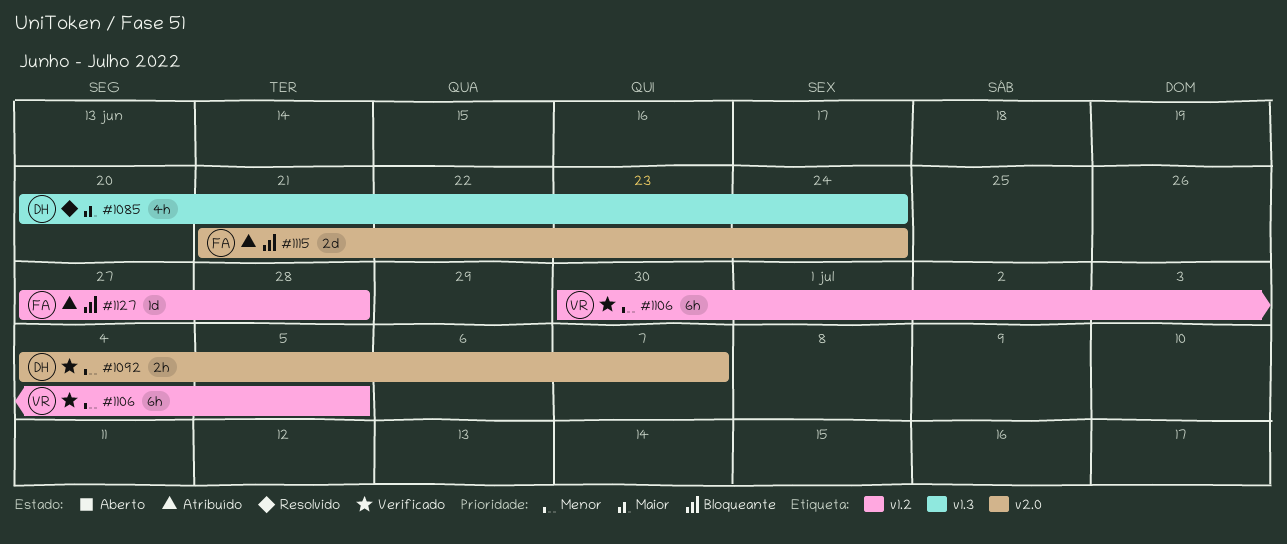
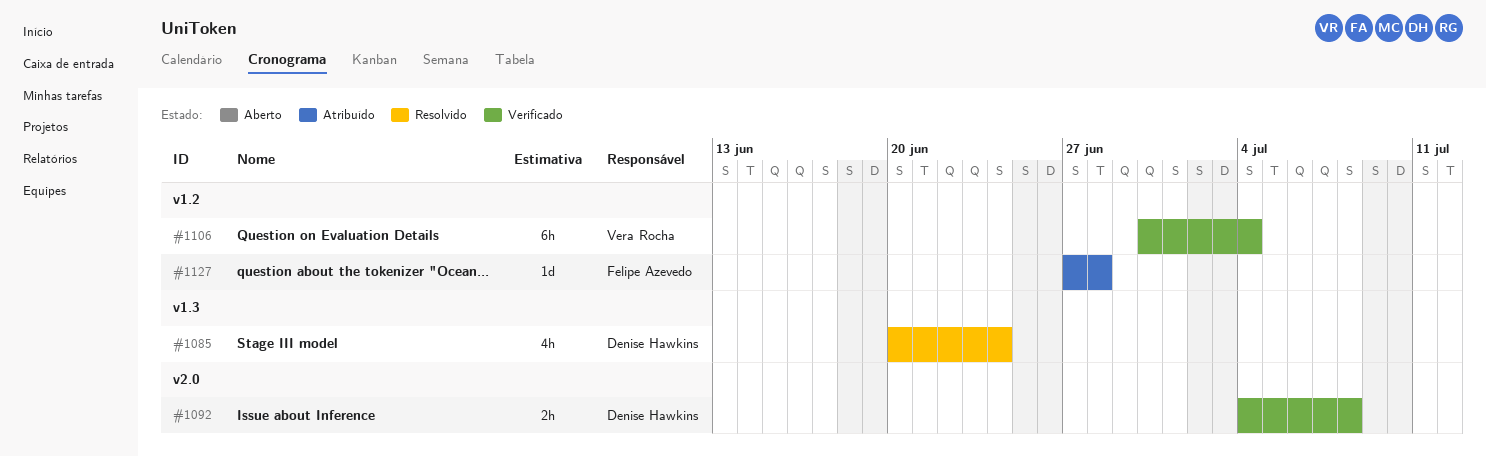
#1092, due: Jul 7 -> Jul 8
#1106, due: Jul 5 -> Jul 4
#1115: present -> none

